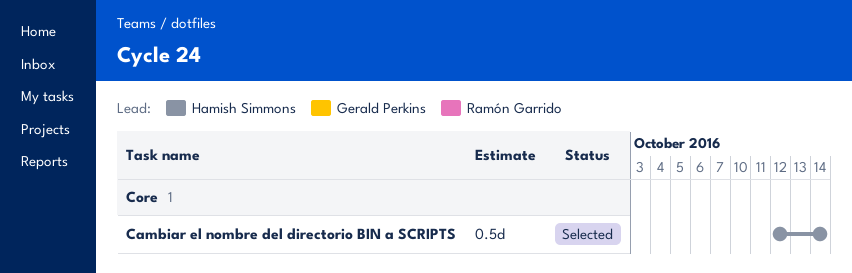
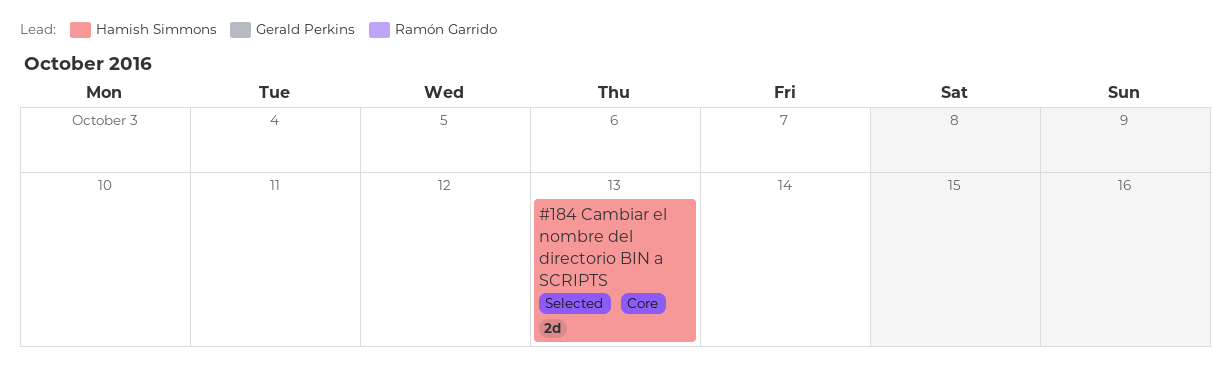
Cambiar el nombre del directorio BIN a SCRIPTS, estimate: 0.5d -> 2d
Cambiar el nombre del directorio BIN a SCRIPTS, due: Oct 14 -> Oct 13

